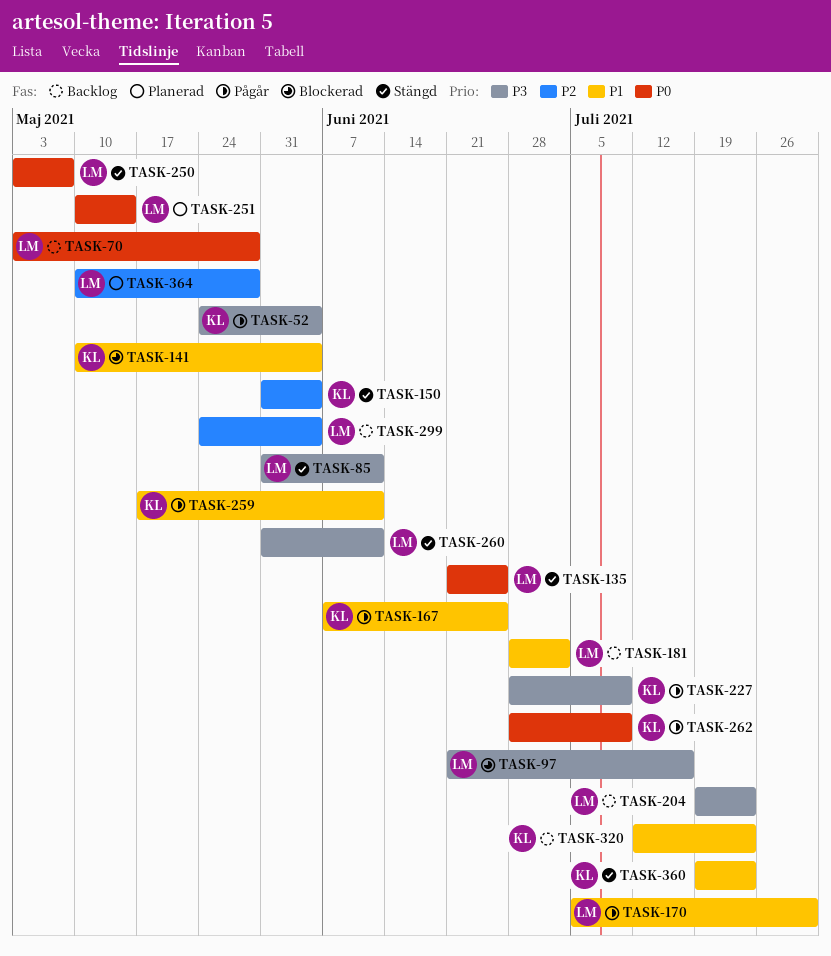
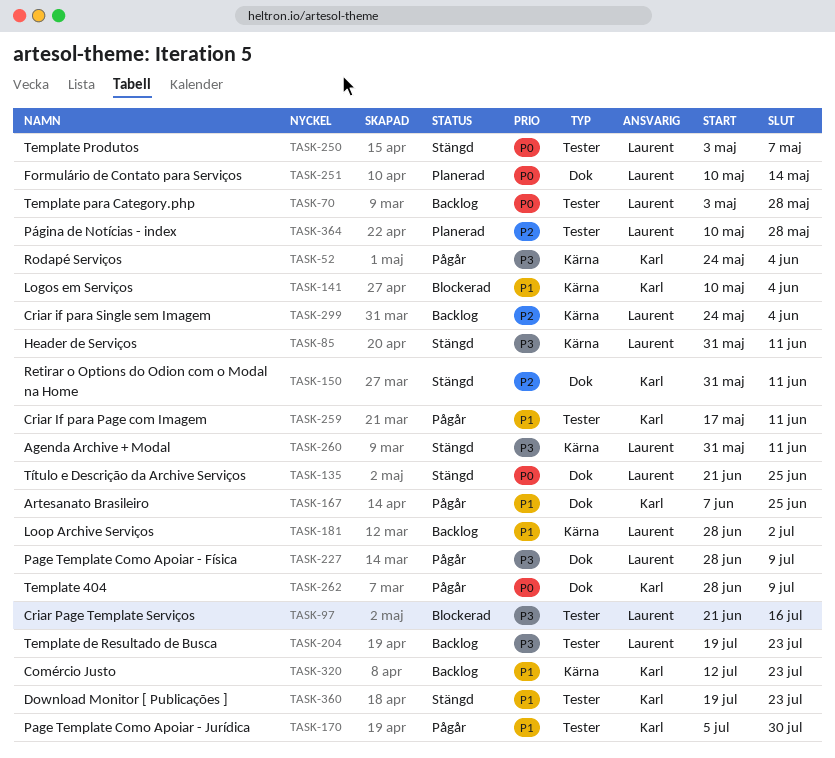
TASK-150, due: Jun 4 -> Jun 11
TASK-170, owner: Laurent -> Karl
TASK-227, owner: Karl -> Laurent

